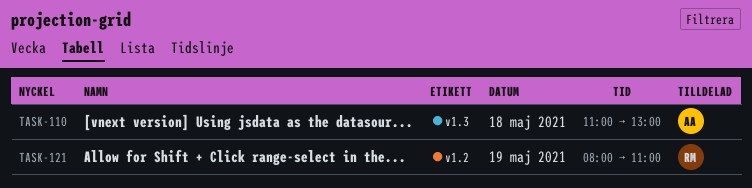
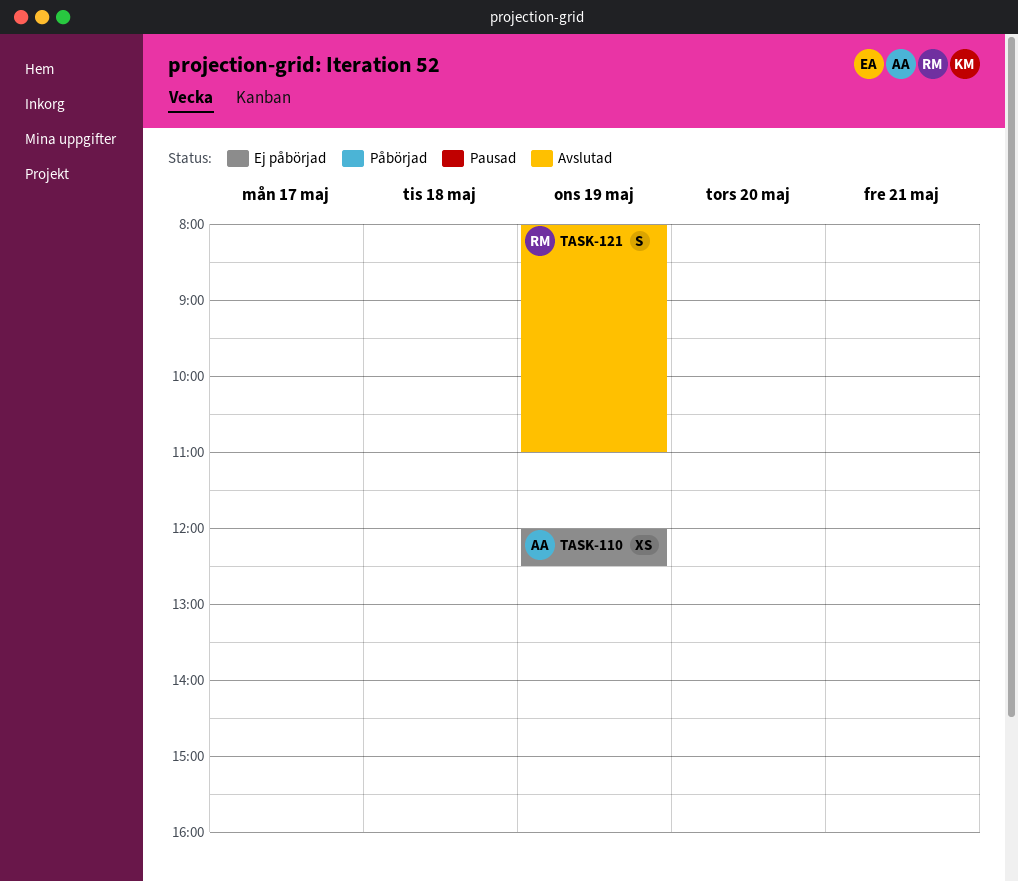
TASK-110, day: May 18 -> May 19
TASK-110, begins: 11:00 -> 12:00
TASK-110, ends: 13:00 -> 12:30

